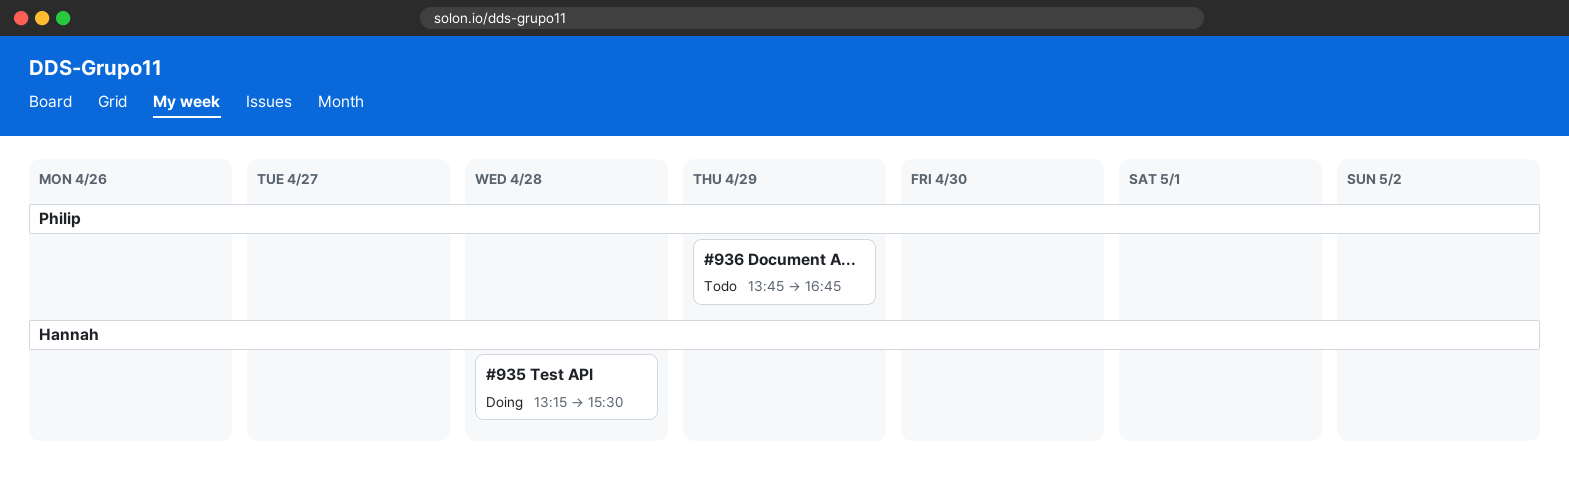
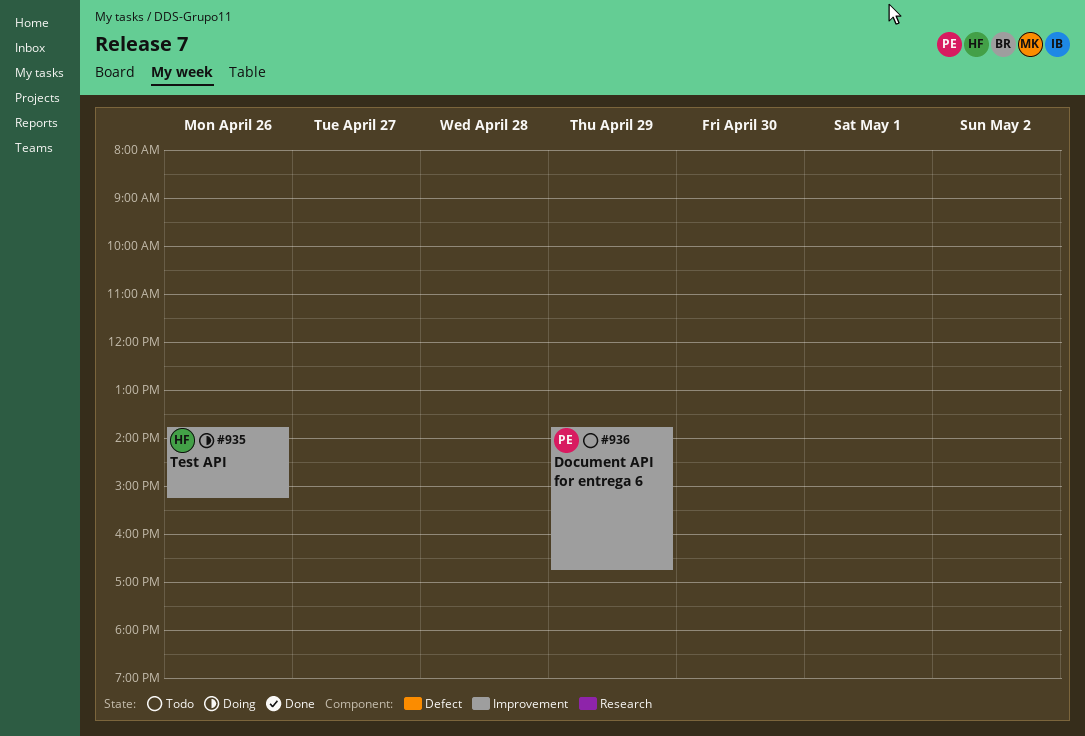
#935, day: Apr 28 -> Apr 26
#935, begins: 13:15 -> 13:45
#935, ends: 15:30 -> 15:15

